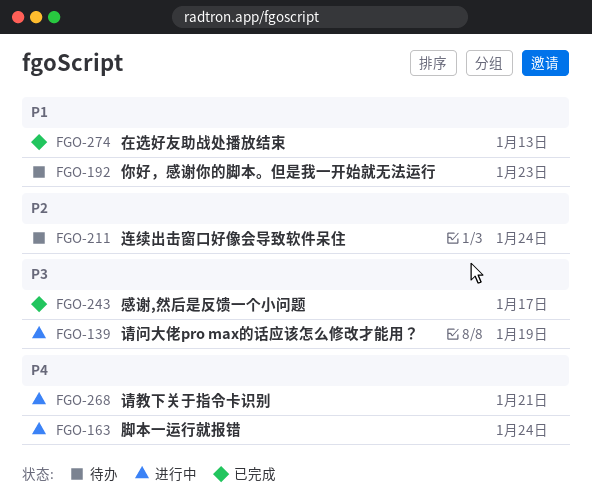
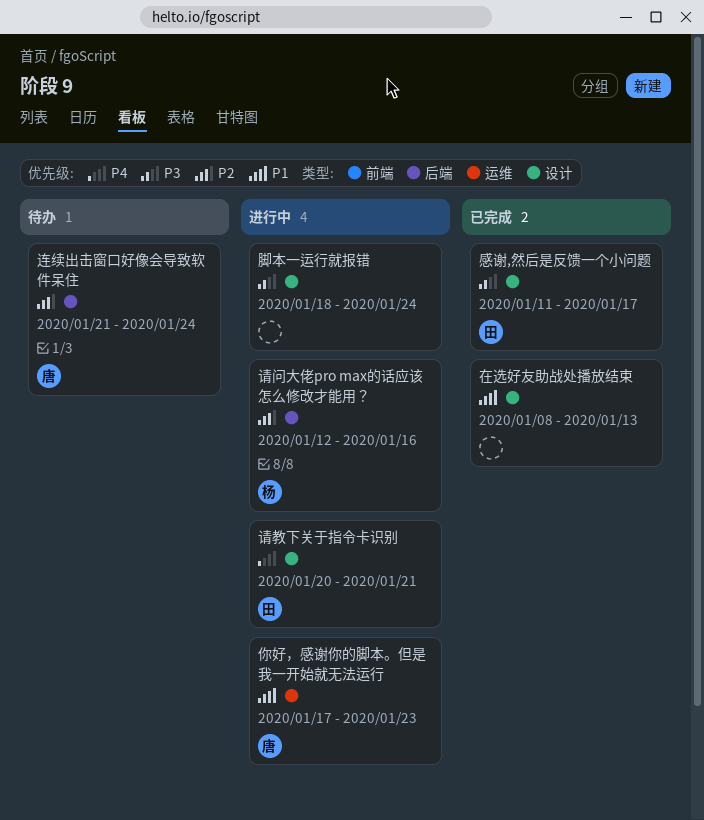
你好，感谢你的脚本。但是我一开始就无法运行, status: 待办 -> 进行中
脚本一运行就报错, priority: P4 -> P3
请问大佬pro max的话应该怎么修改才能用？, priority: P3 -> P2
请问大佬pro max的话应该怎么修改才能用？, due: Jan 19 -> Jan 16

